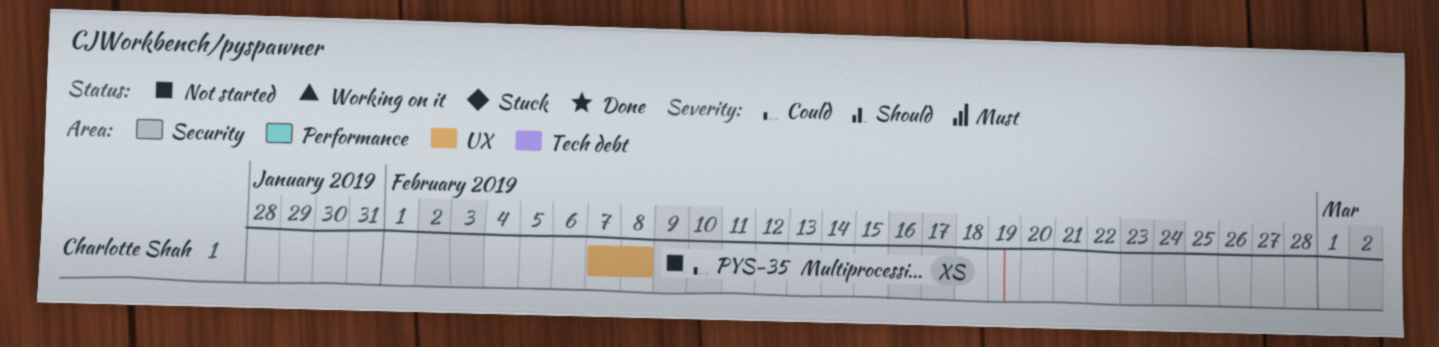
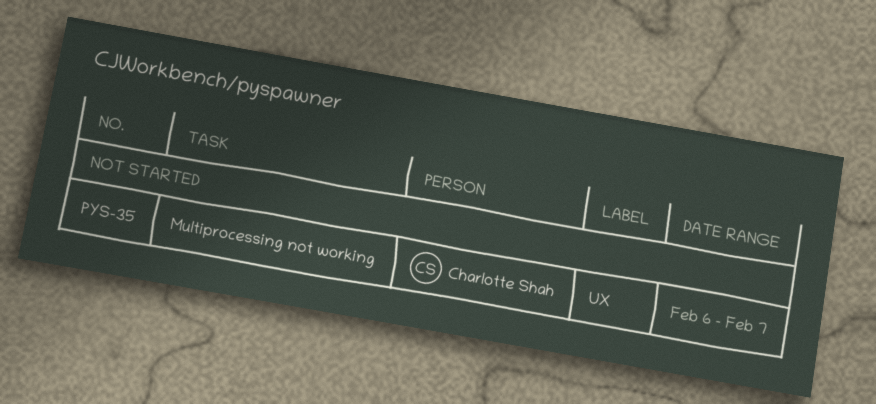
PYS-35, start: Feb 7 -> Feb 6
PYS-35, due: Feb 8 -> Feb 7

